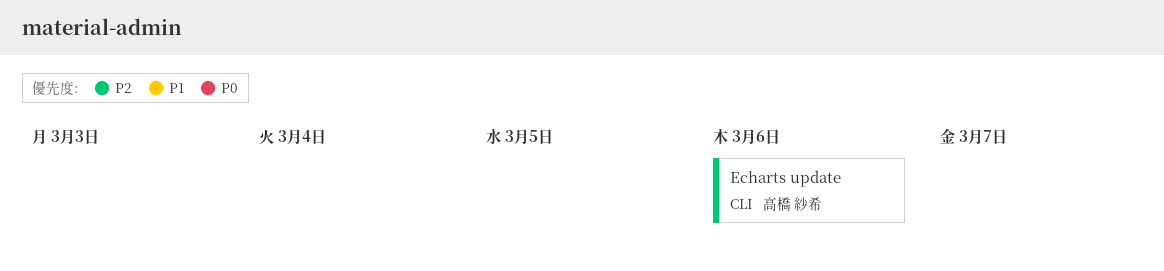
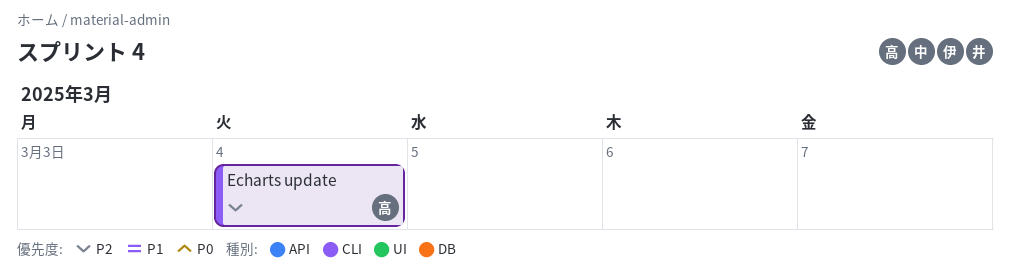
Echarts update, due: Mar 6 -> Mar 4

